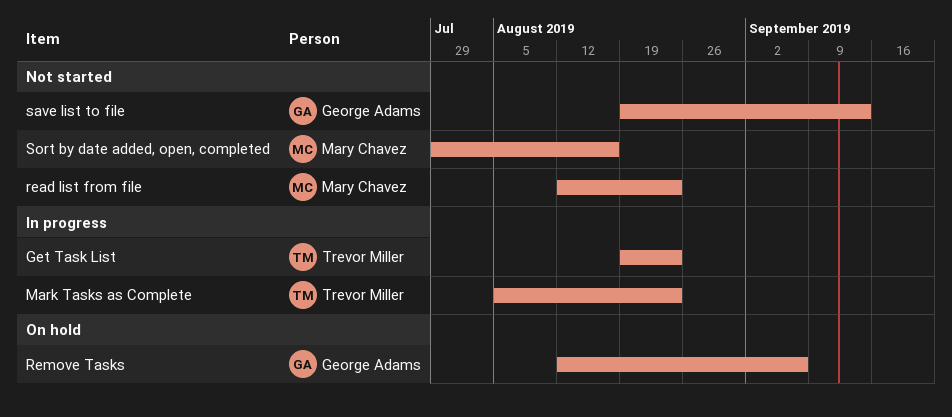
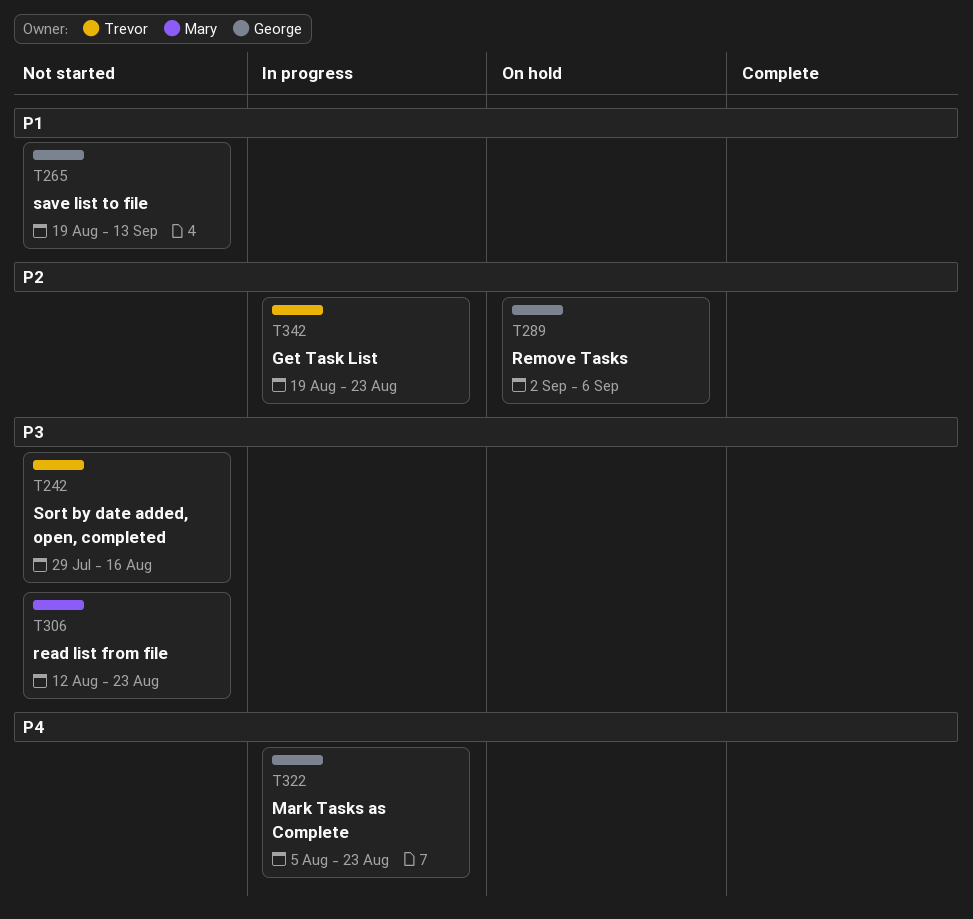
Mark Tasks as Complete, owner: Trevor Miller -> George Adams
Remove Tasks, start: Aug 12 -> Sep 2
Sort by date added, open, completed, owner: Mary Chavez -> Trevor Miller

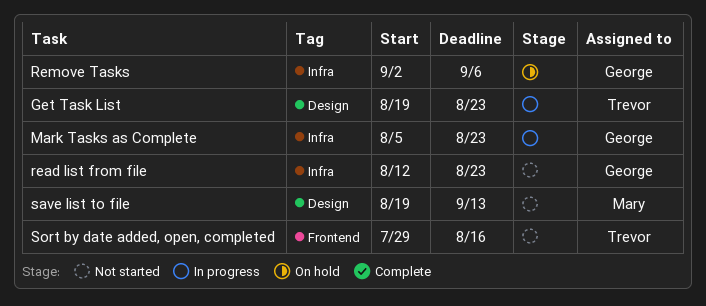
read list from file, owner: Mary -> George
save list to file, owner: George -> Mary

